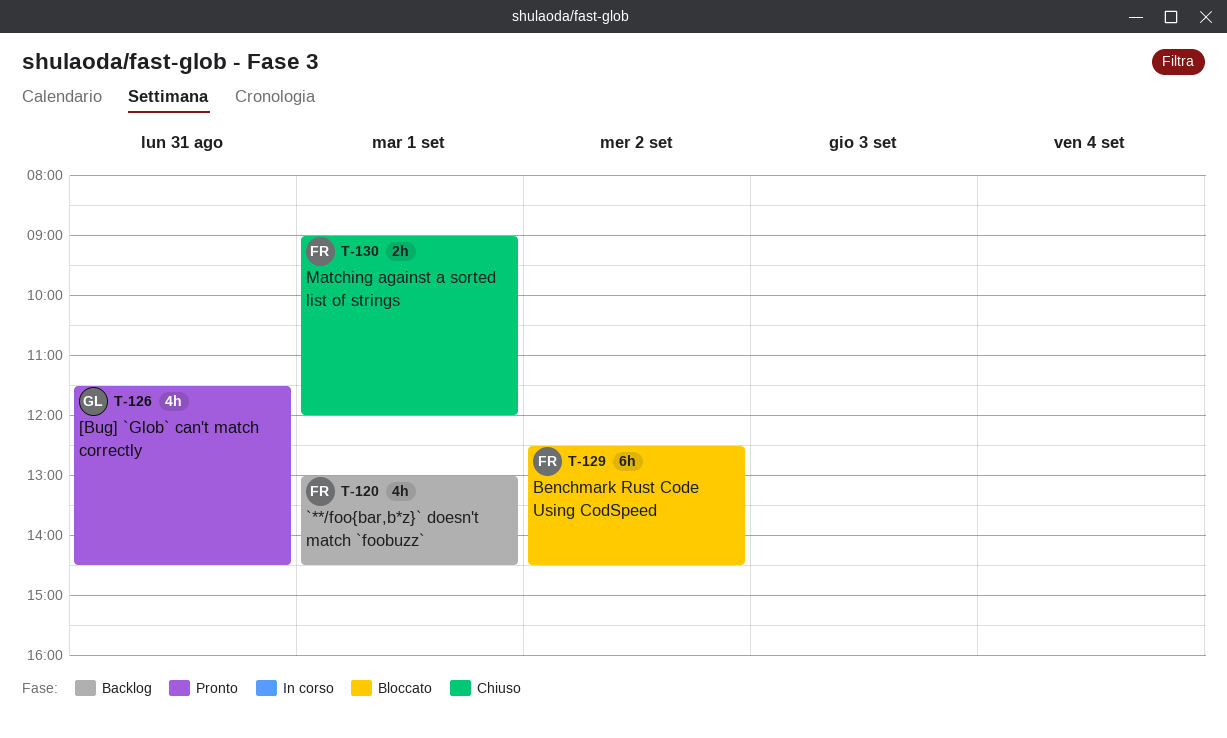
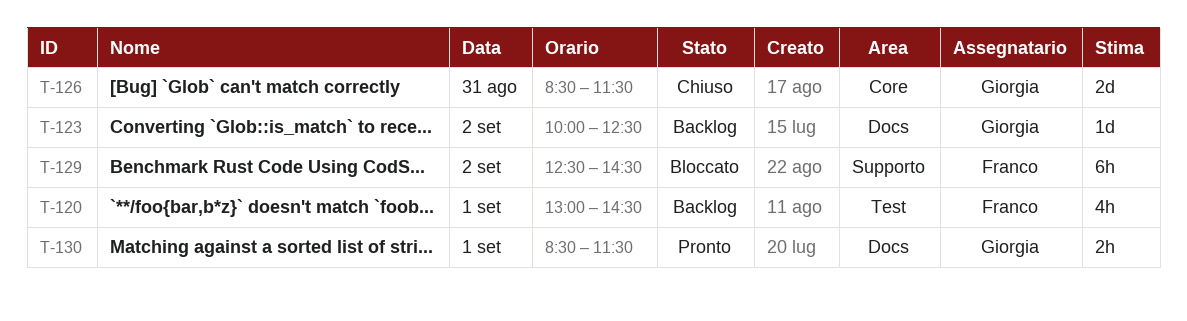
T-123: none -> present
T-126, status: Pronto -> Chiuso
T-126, estimate: 4h -> 2d
T-126, begins: 11:30 -> 08:30
T-126, ends: 14:30 -> 11:30
T-130, status: Chiuso -> Pronto
T-130, owner: Franco -> Giorgia
T-130, begins: 09:00 -> 08:30
T-130, ends: 12:00 -> 11:30

